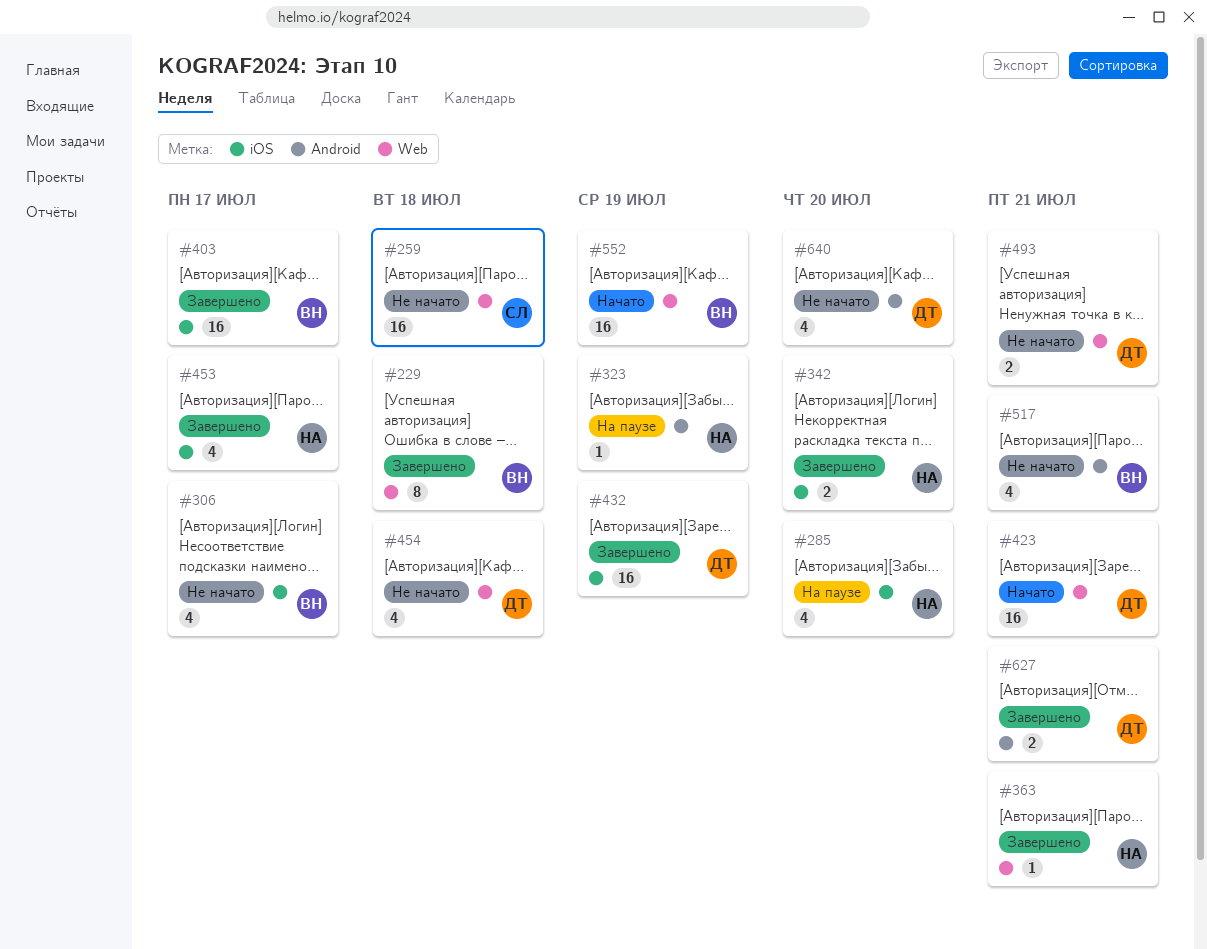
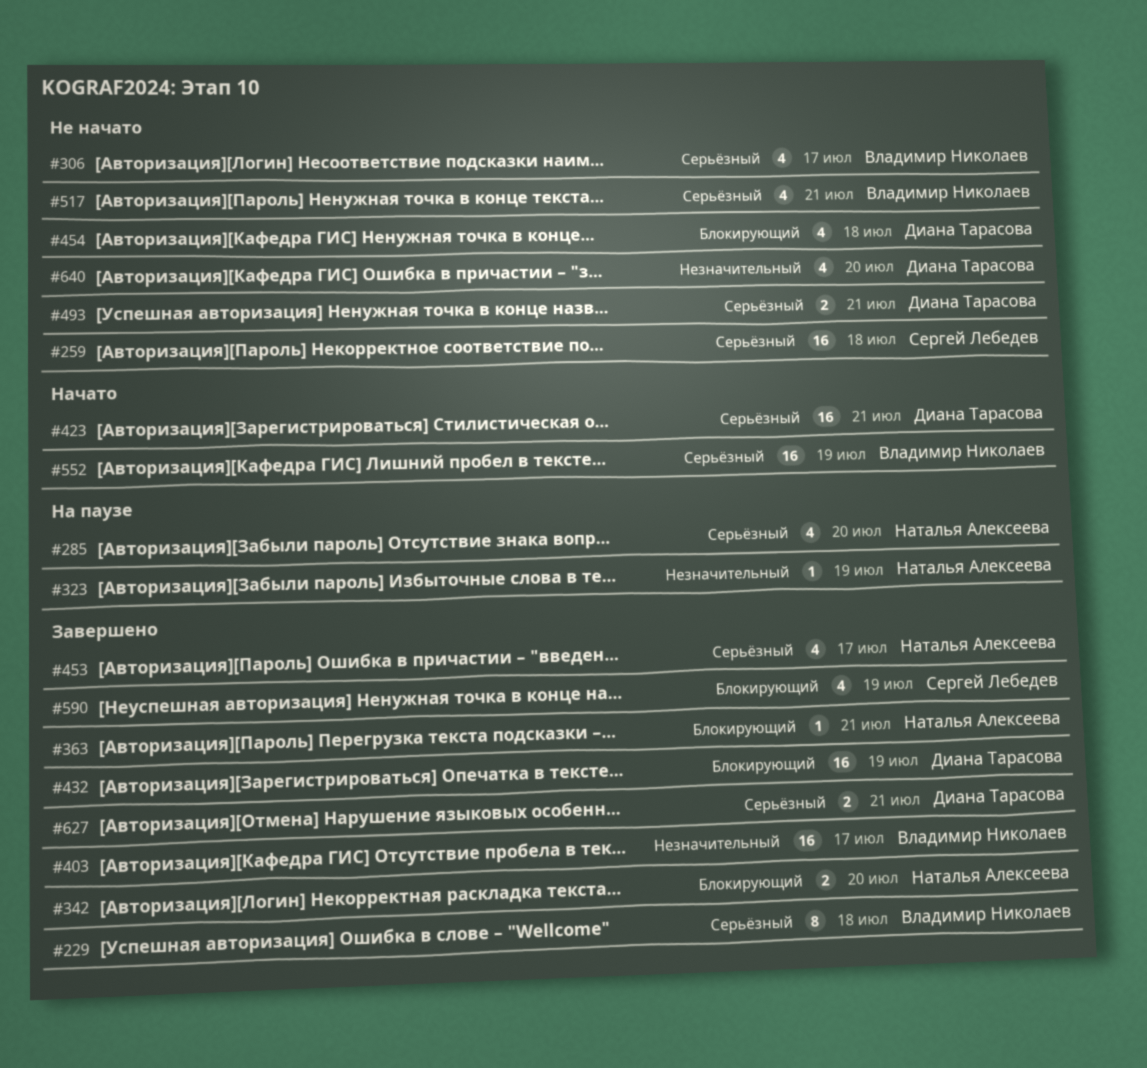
#590: none -> present

